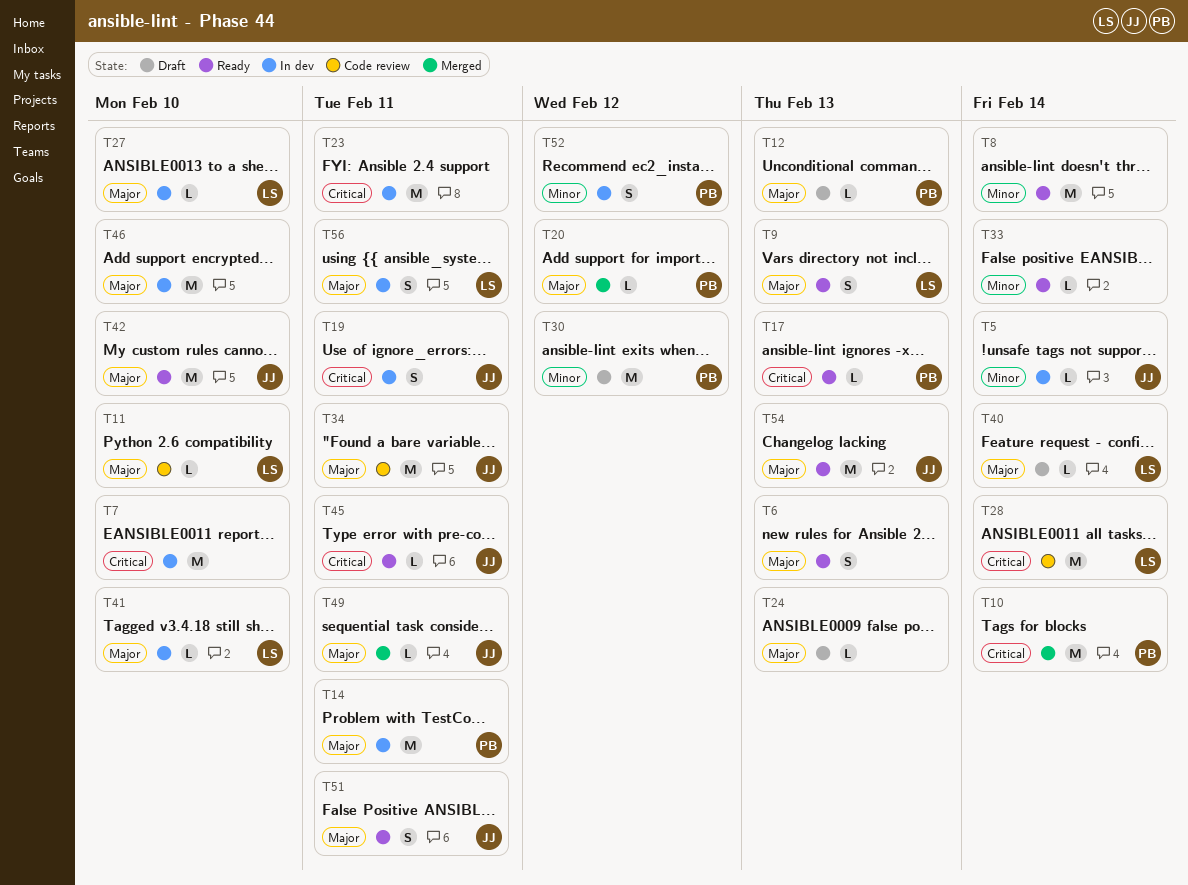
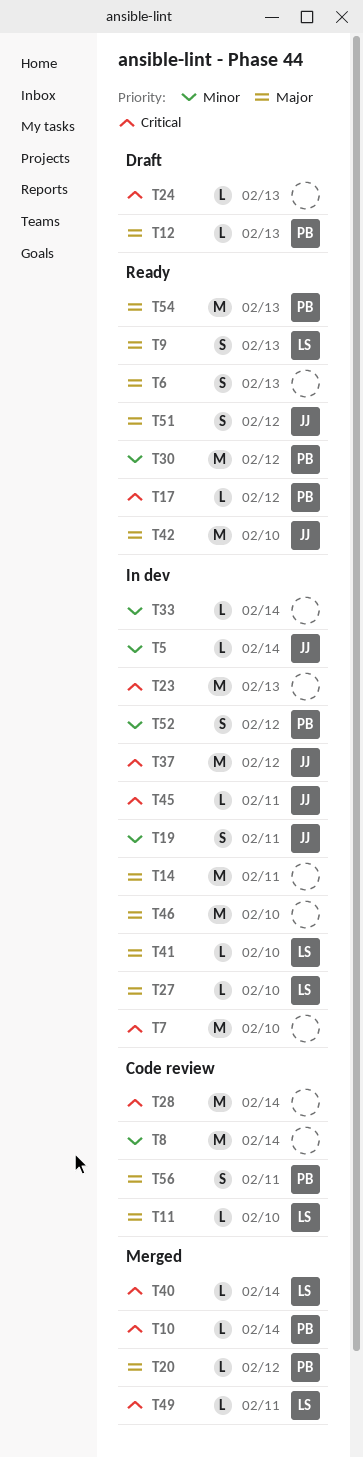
T8, status: Ready -> Code review
T10, estimate: M -> L
T14, owner: PB -> none
T17, due: Feb 13 -> Feb 12
T19, priority: Critical -> Minor
T23, due: Feb 11 -> Feb 13
T24, priority: Major -> Critical
T28, owner: LS -> none
T30, status: Draft -> Ready
T33, status: Ready -> In dev
T34: present -> none
T37: none -> present
T40, status: Draft -> Merged
T40, priority: Major -> Critical
T45, status: Ready -> In dev
T49, owner: JJ -> LS
T49, priority: Major -> Critical
T51, due: Feb 11 -> Feb 12
T54, owner: JJ -> PB
T56, status: In dev -> Code review
T56, owner: LS -> PB

